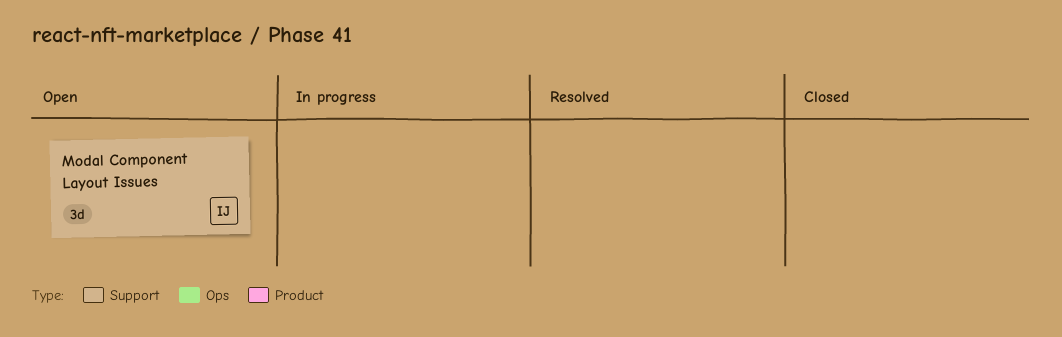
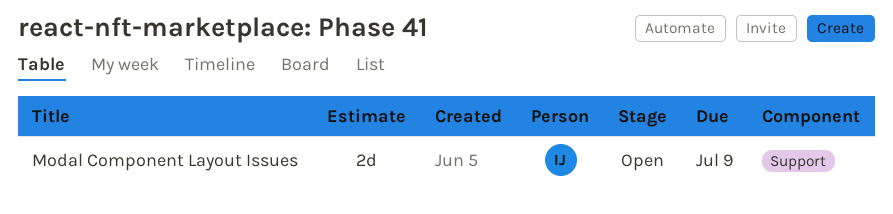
Modal Component Layout Issues, estimate: 3d -> 2d

